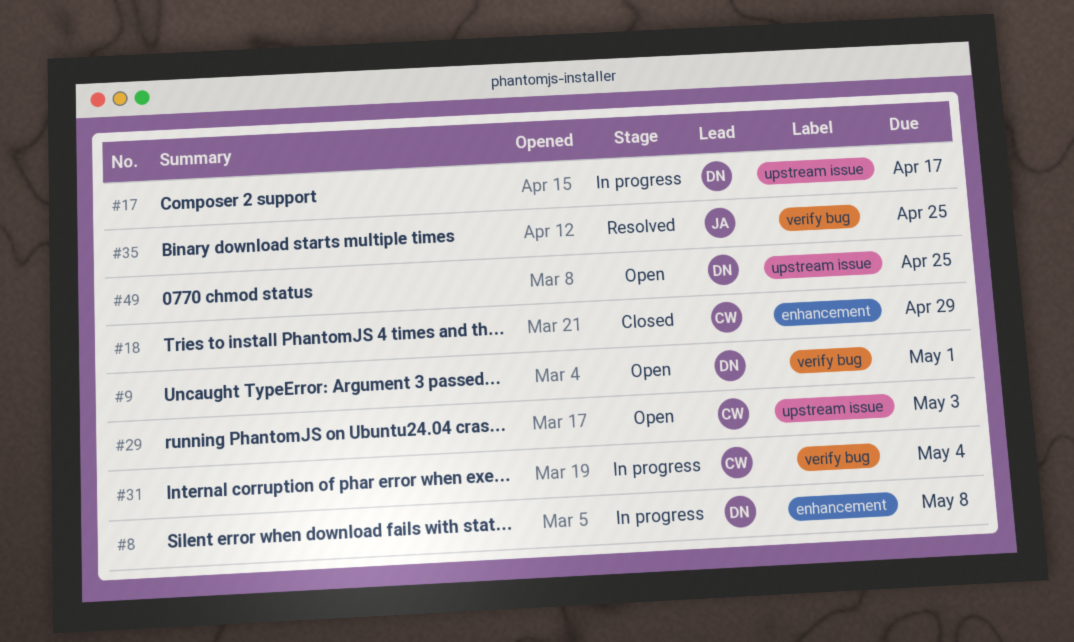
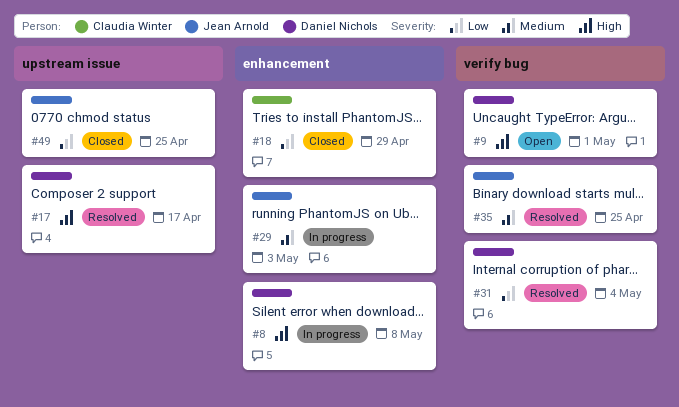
#17, status: In progress -> Resolved
#29, status: Open -> In progress
#29, owner: Claudia Winter -> Jean Arnold
#29, label: upstream issue -> enhancement
#31, status: In progress -> Resolved
#31, owner: Claudia Winter -> Daniel Nichols
#49, status: Open -> Closed
#49, owner: Daniel Nichols -> Jean Arnold

